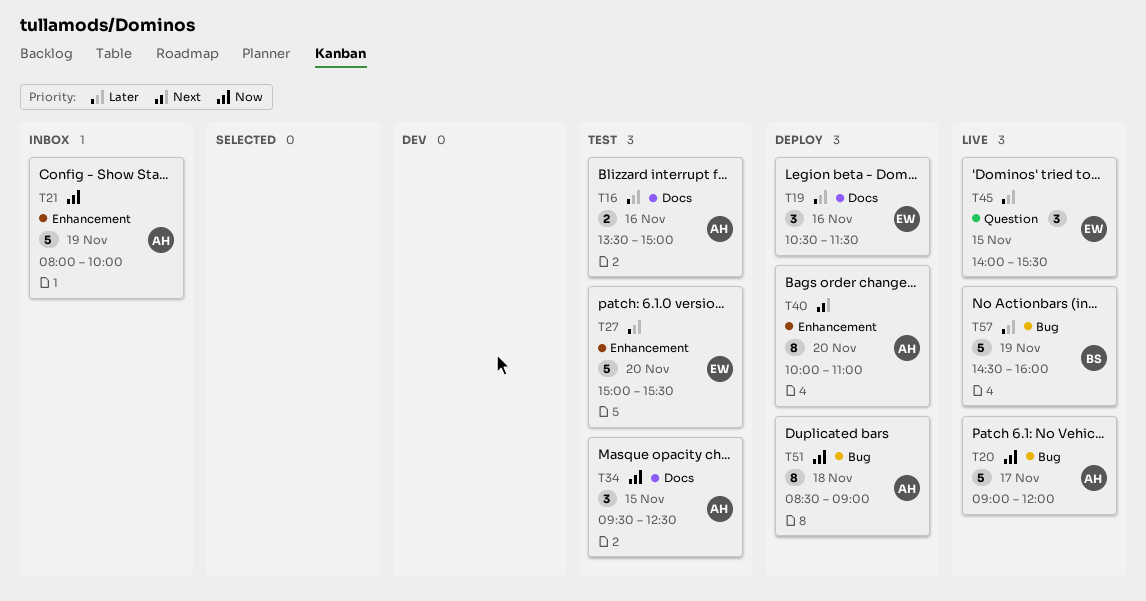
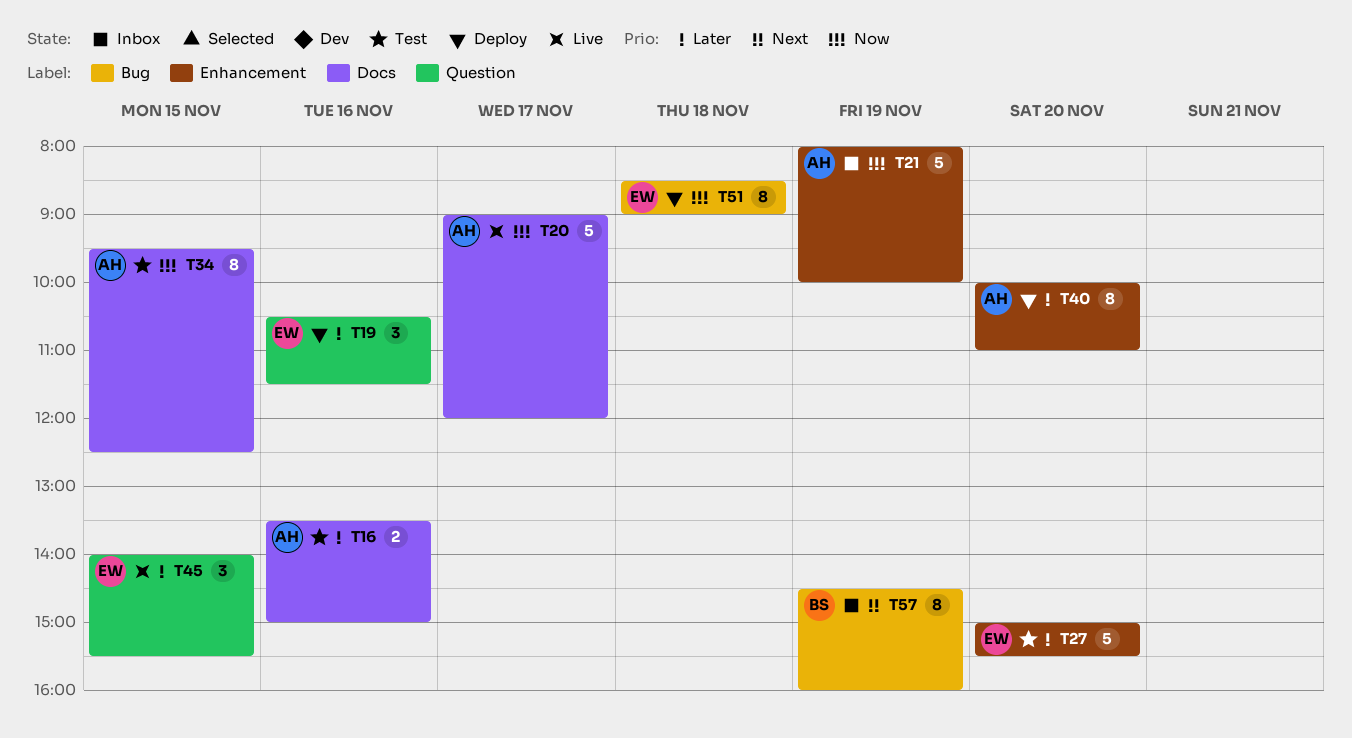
T19, label: Docs -> Question
T20, label: Bug -> Docs
T34, estimate: 3 -> 8
T40, priority: Next -> Later
T51, owner: AH -> EW
T57, status: Live -> Inbox
T57, priority: Later -> Next
T57, estimate: 5 -> 8

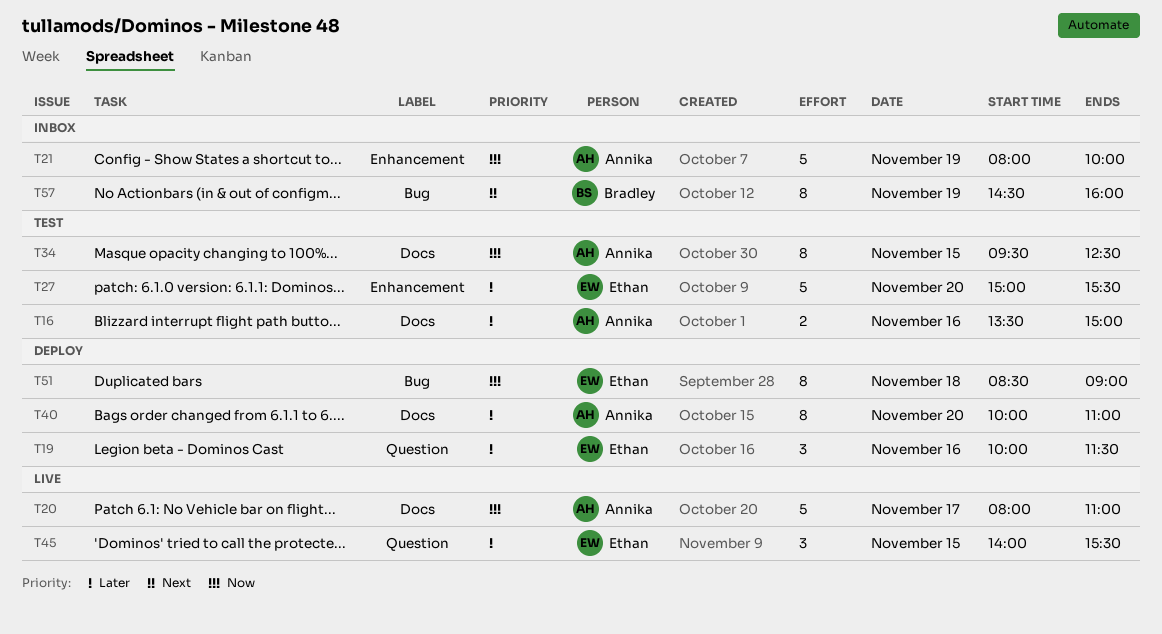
T19, begins: 10:30 -> 10:00
T20, begins: 09:00 -> 08:00
T20, ends: 12:00 -> 11:00
T40, label: Enhancement -> Docs

